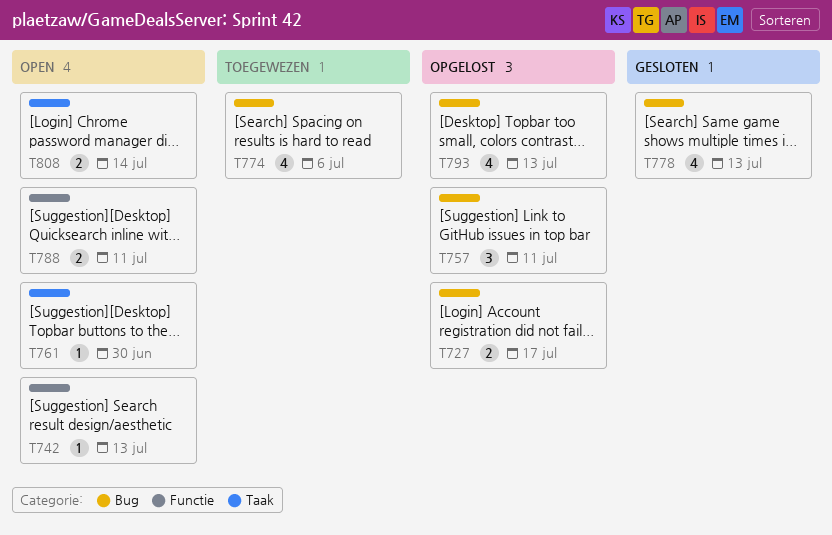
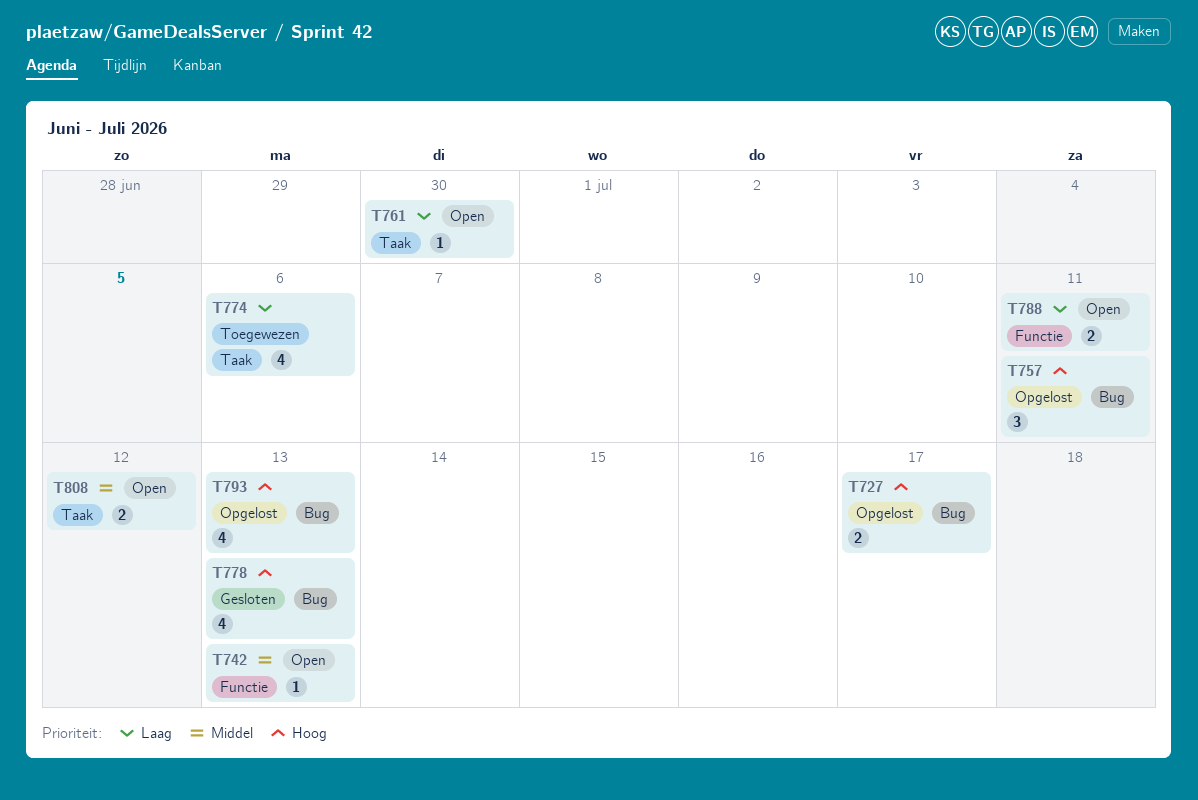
T774, label: Bug -> Taak
T808, due: Jul 14 -> Jul 12

